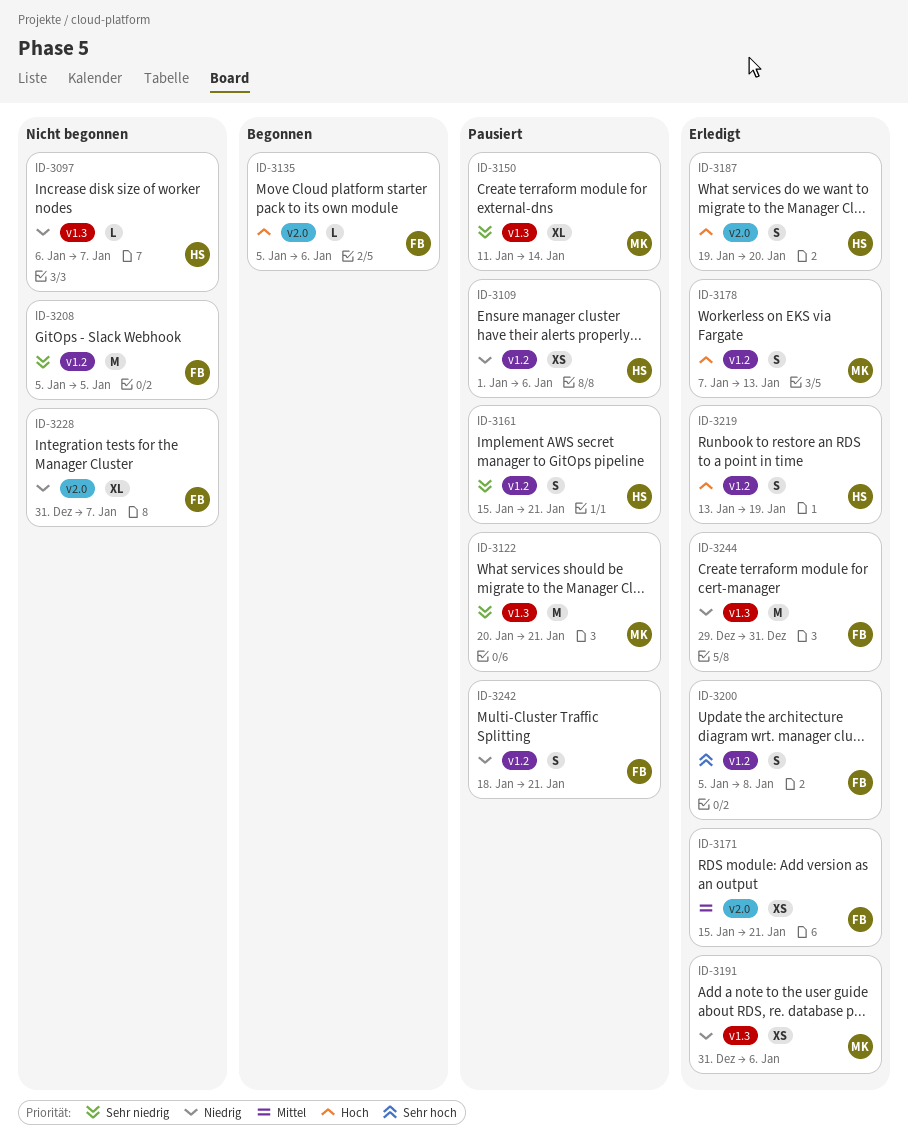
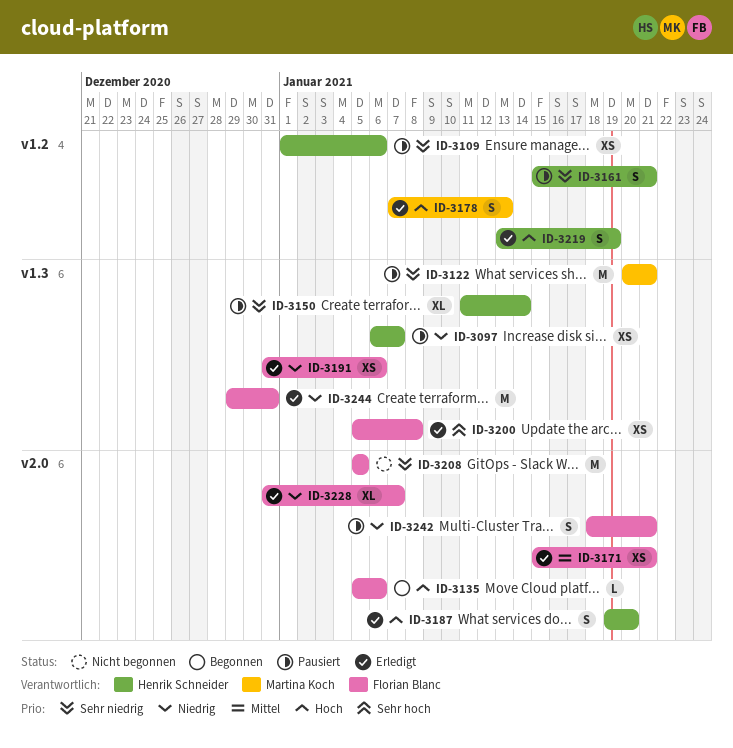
ID-3097, status: Nicht begonnen -> Pausiert
ID-3097, estimate: L -> XS
ID-3109, priority: Niedrig -> Sehr niedrig
ID-3150, owner: Martina Koch -> Henrik Schneider
ID-3191, owner: Martina Koch -> Florian Blanc
ID-3200, label: v1.2 -> v1.3
ID-3200, estimate: S -> XS
ID-3208, label: v1.2 -> v2.0
ID-3228, status: Nicht begonnen -> Erledigt
ID-3242, label: v1.2 -> v2.0

